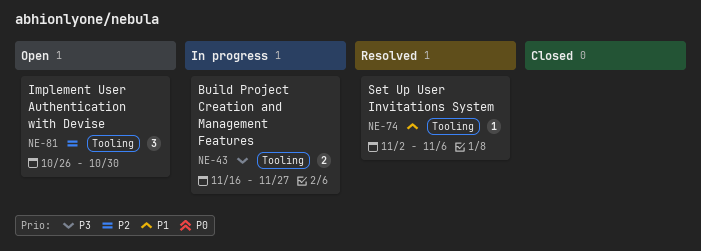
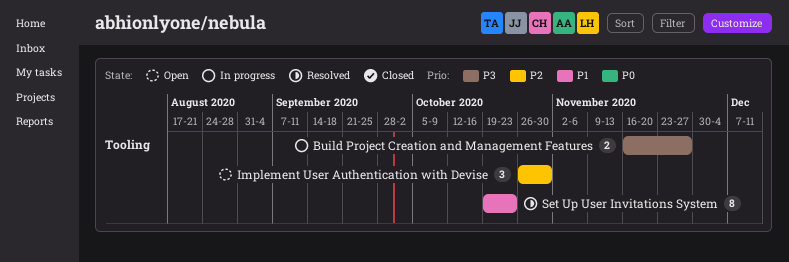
Set Up User Invitations System, estimate: 1 -> 8
Set Up User Invitations System, start: Nov 2 -> Oct 19
Set Up User Invitations System, due: Nov 6 -> Oct 23

